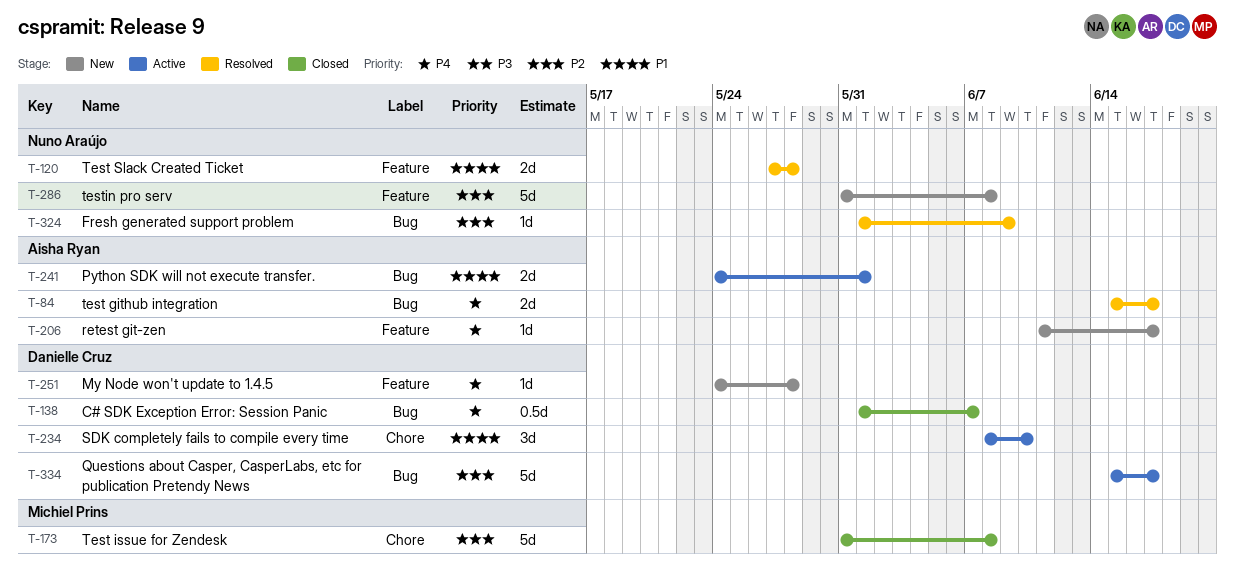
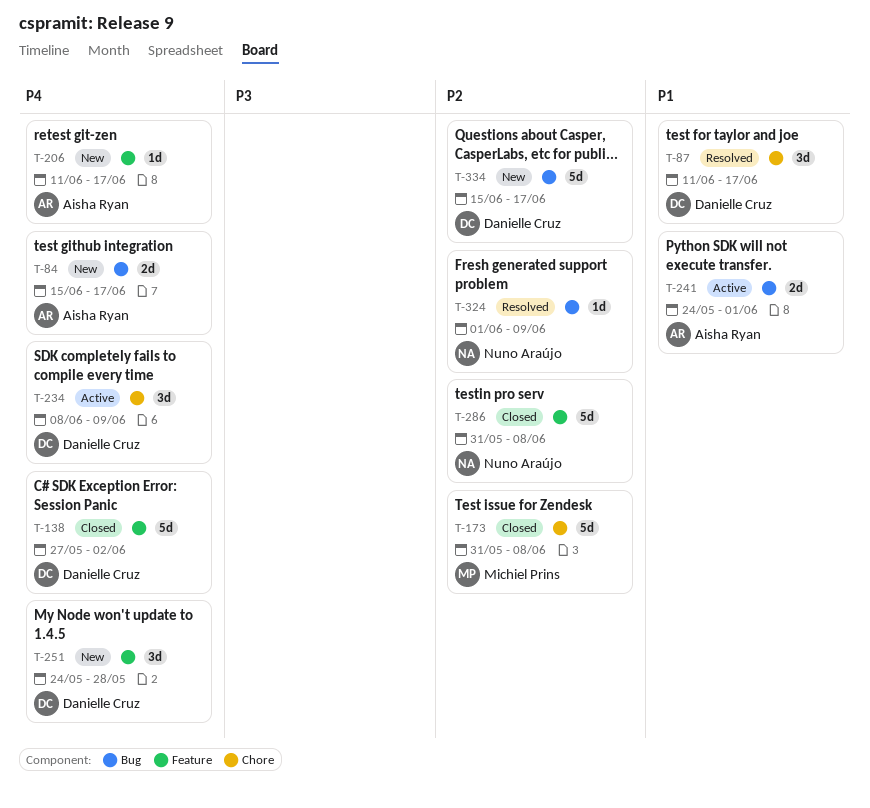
T-84, status: Resolved -> New
T-87: none -> present
T-120: present -> none
T-138, label: Bug -> Feature
T-138, estimate: 0.5d -> 5d
T-138, start: Jun 1 -> May 27
T-138, due: Jun 7 -> Jun 2
T-234, priority: P1 -> P4
T-234, due: Jun 10 -> Jun 9
T-251, estimate: 1d -> 3d
T-286, status: New -> Closed
T-334, status: Active -> New

